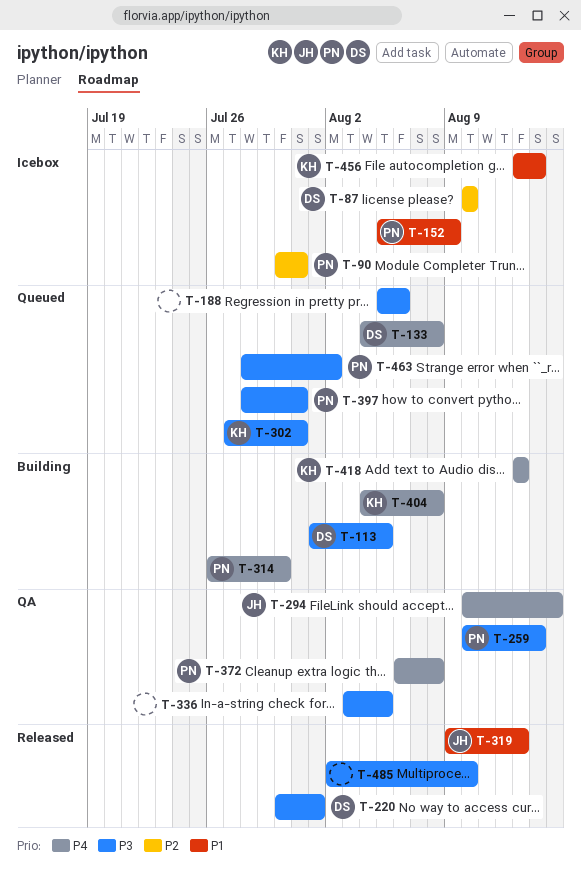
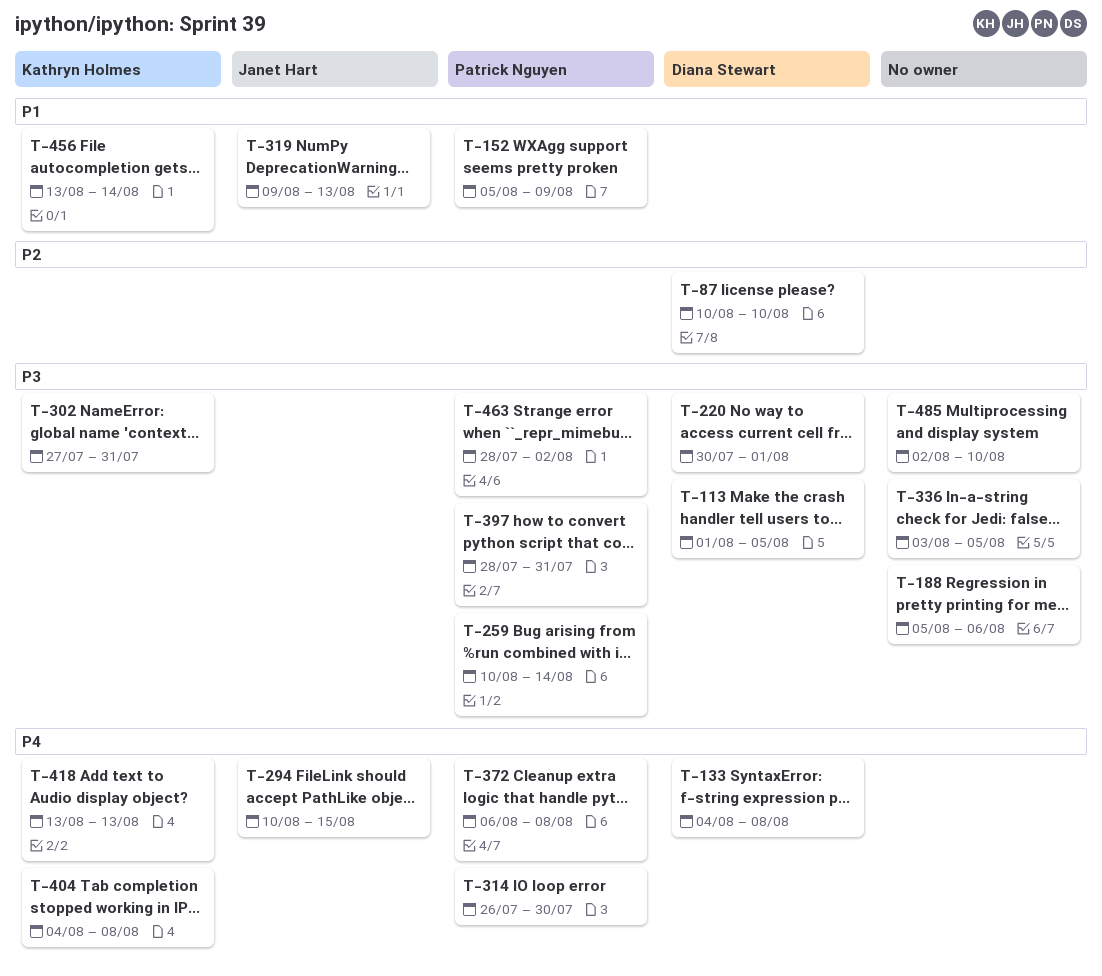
T-90: present -> none

